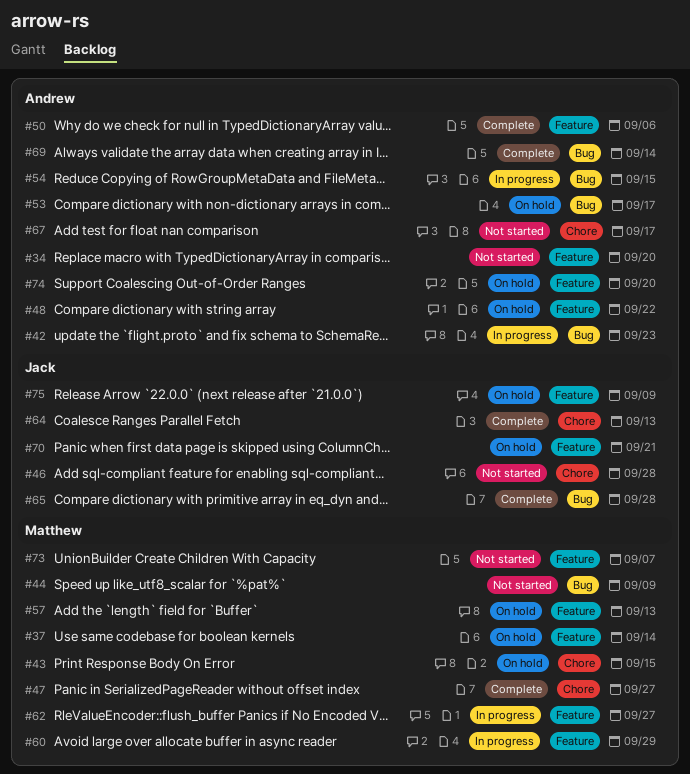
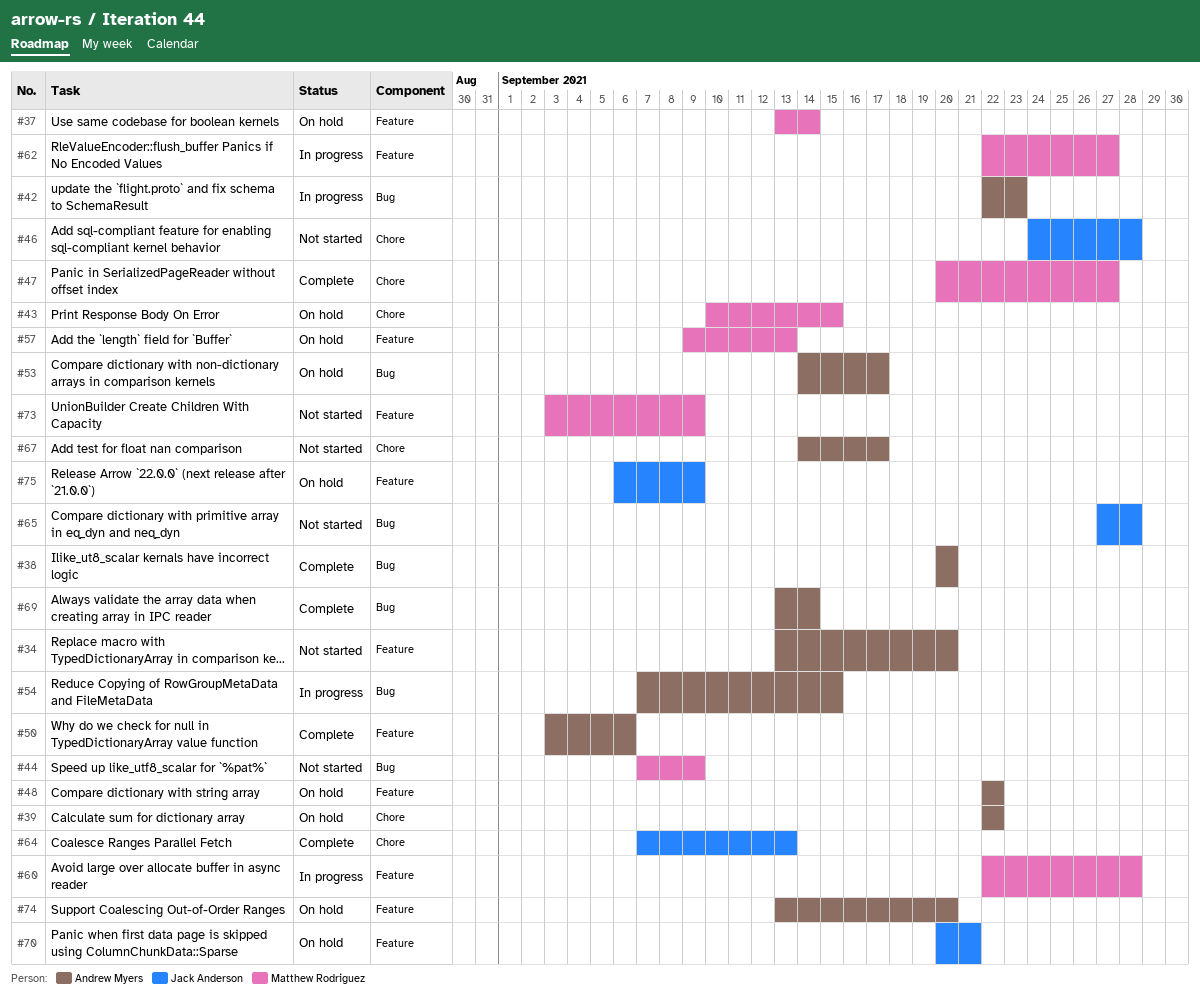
#38: none -> present
#39: none -> present
#60, due: Sep 29 -> Sep 28
#65, status: Complete -> Not started
#73, due: Sep 7 -> Sep 9

